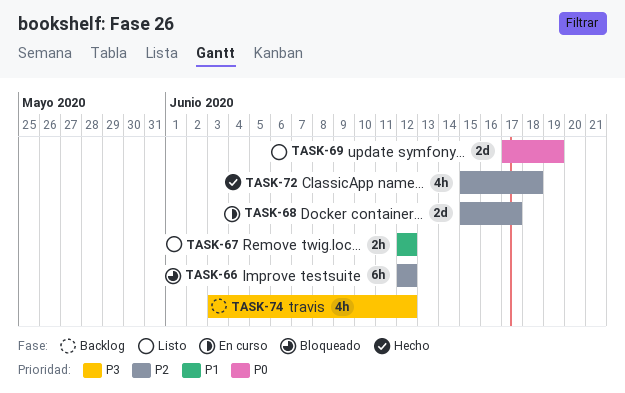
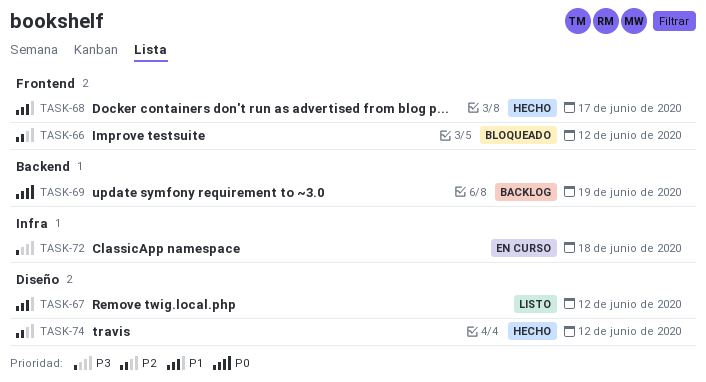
TASK-68, status: En curso -> Hecho
TASK-68, priority: P2 -> P1
TASK-69, status: Listo -> Backlog
TASK-72, status: Hecho -> En curso
TASK-72, priority: P2 -> P3
TASK-74, status: Backlog -> Hecho
TASK-74, priority: P3 -> P2

